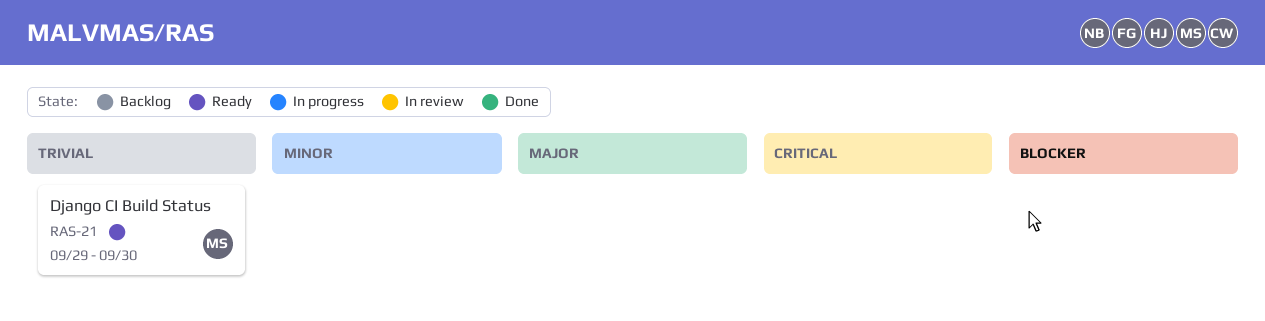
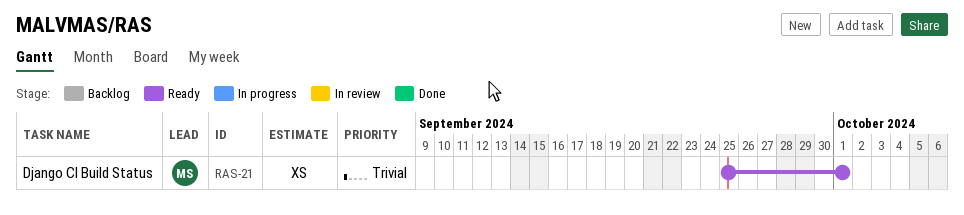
RAS-21, start: Sep 29 -> Sep 25
RAS-21, due: Sep 30 -> Oct 1

